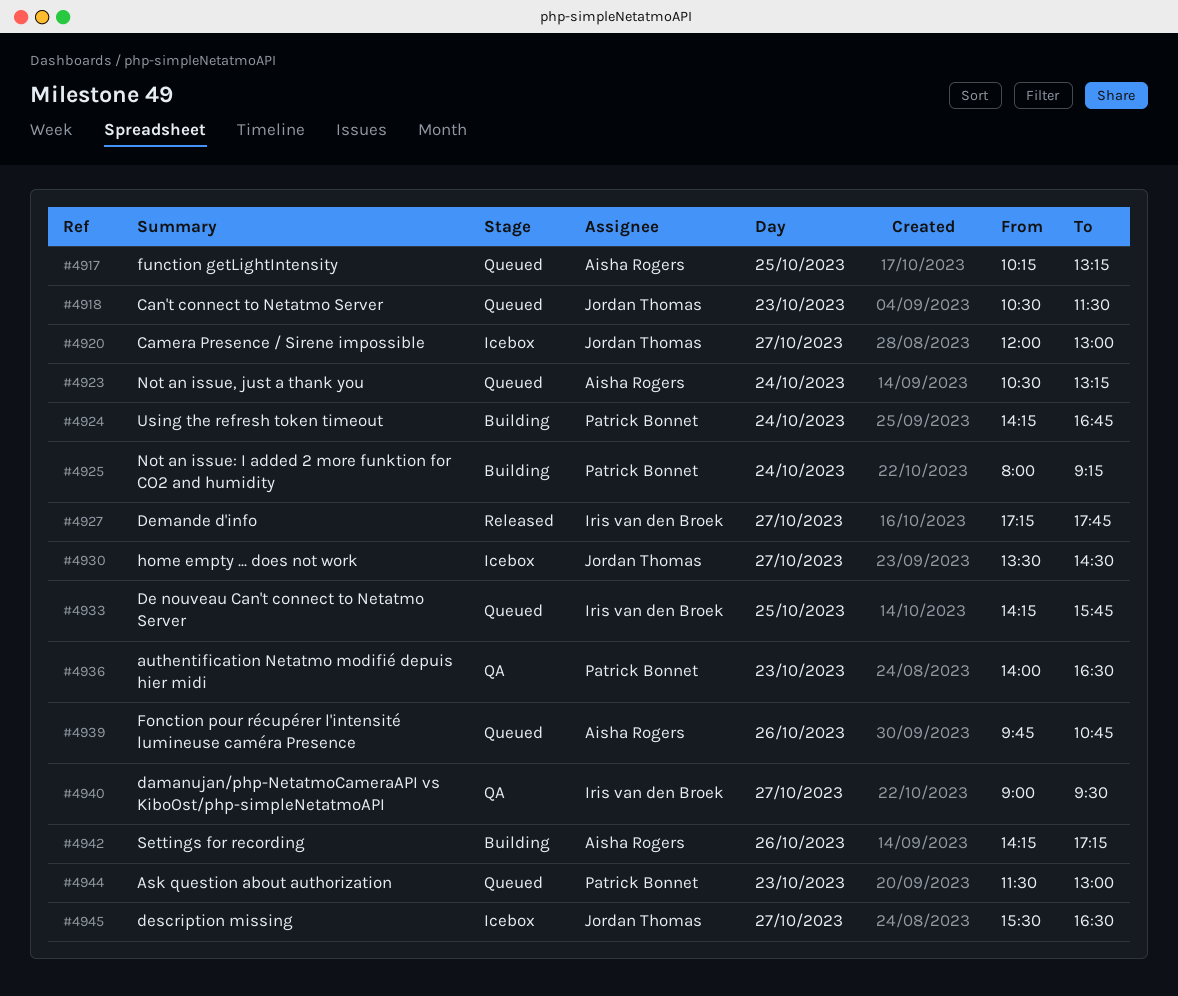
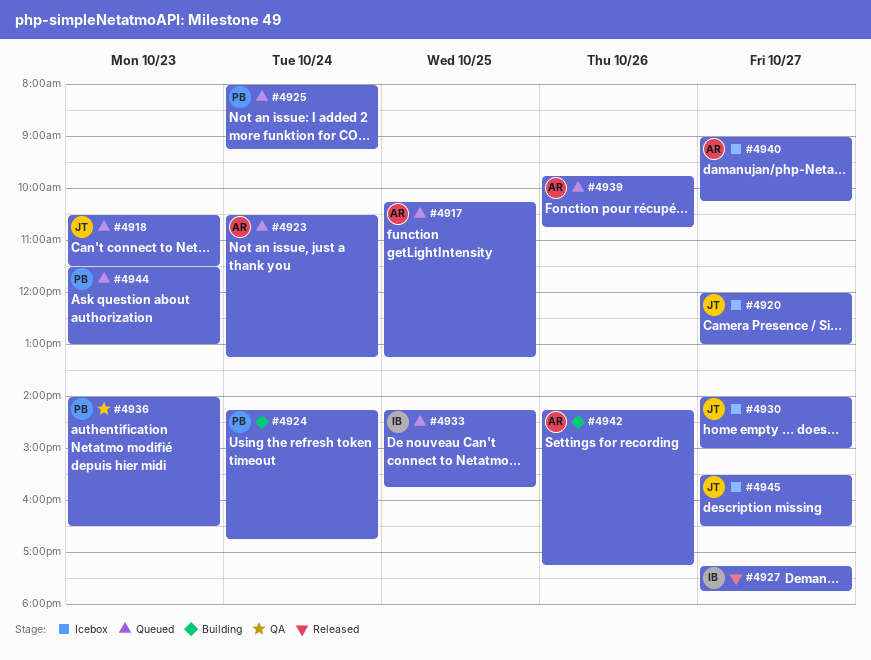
#4925, status: Building -> Queued
#4930, begins: 13:30 -> 14:00
#4930, ends: 14:30 -> 15:00
#4940, status: QA -> Icebox
#4940, owner: Iris van den Broek -> Aisha Rogers
#4940, ends: 09:30 -> 10:15

